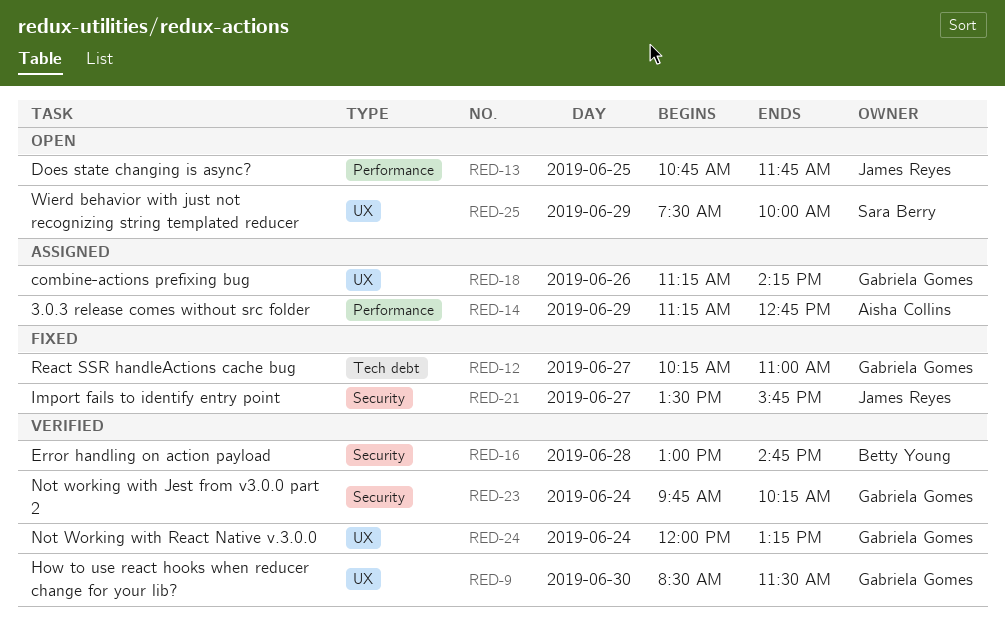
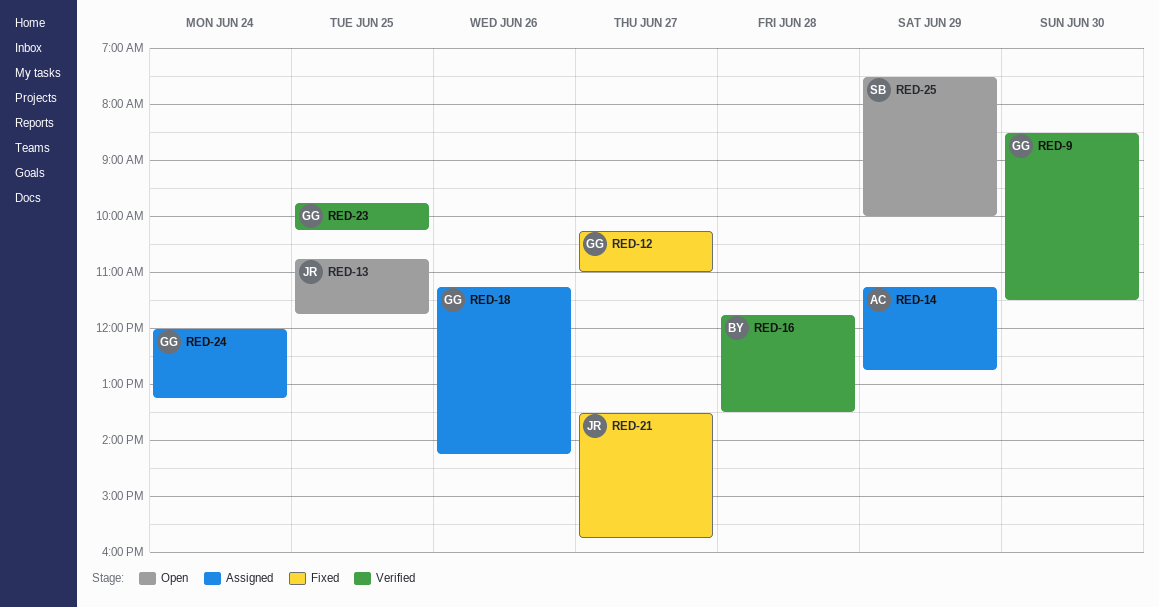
RED-16, begins: 13:00 -> 11:45
RED-16, ends: 14:45 -> 13:30
RED-23, day: Jun 24 -> Jun 25
RED-24, status: Verified -> Assigned

